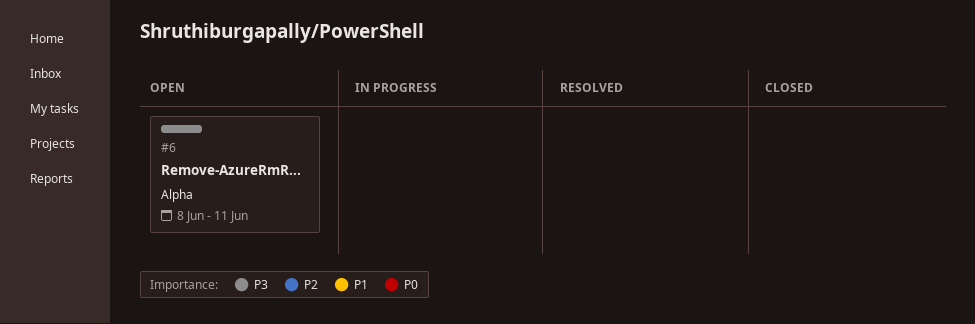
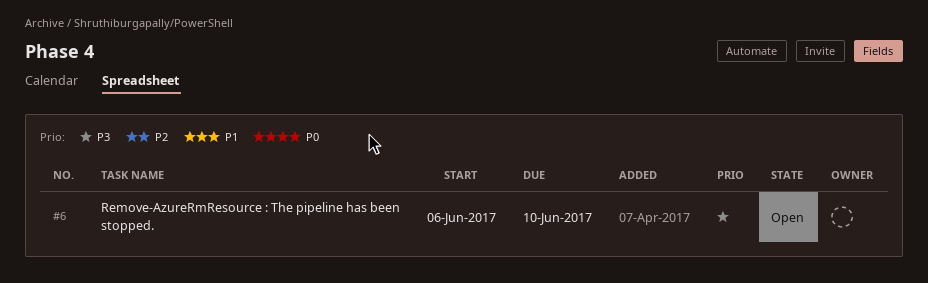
#6, start: Jun 8 -> Jun 6
#6, due: Jun 11 -> Jun 10

